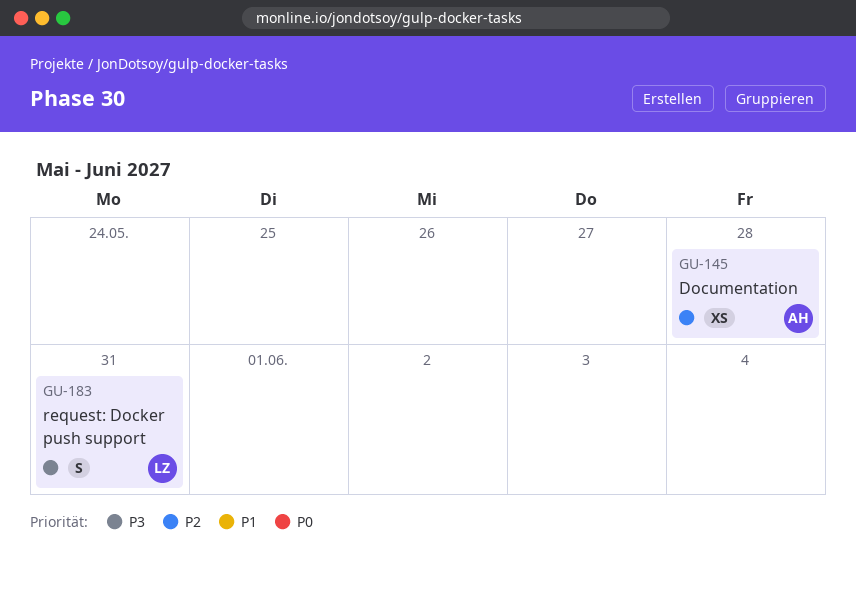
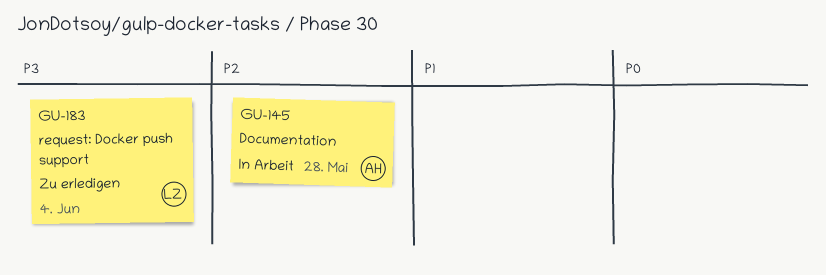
GU-183, due: May 31 -> Jun 4

